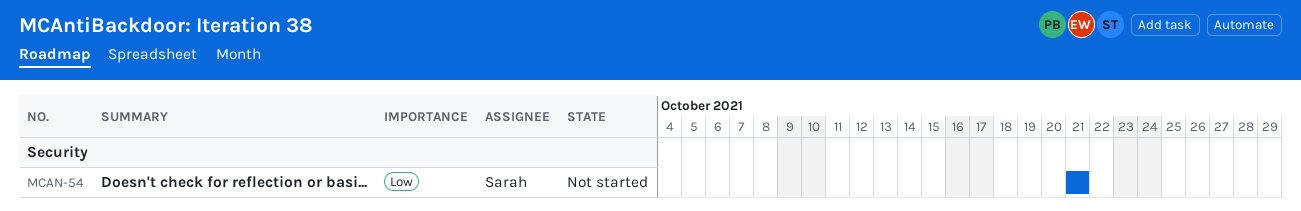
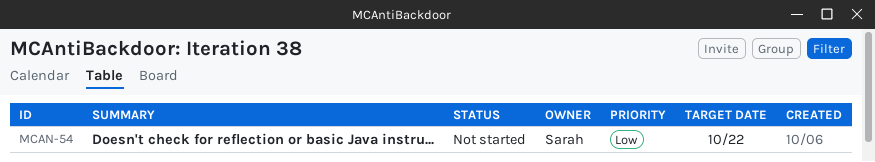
MCAN-54, due: Oct 21 -> Oct 22

